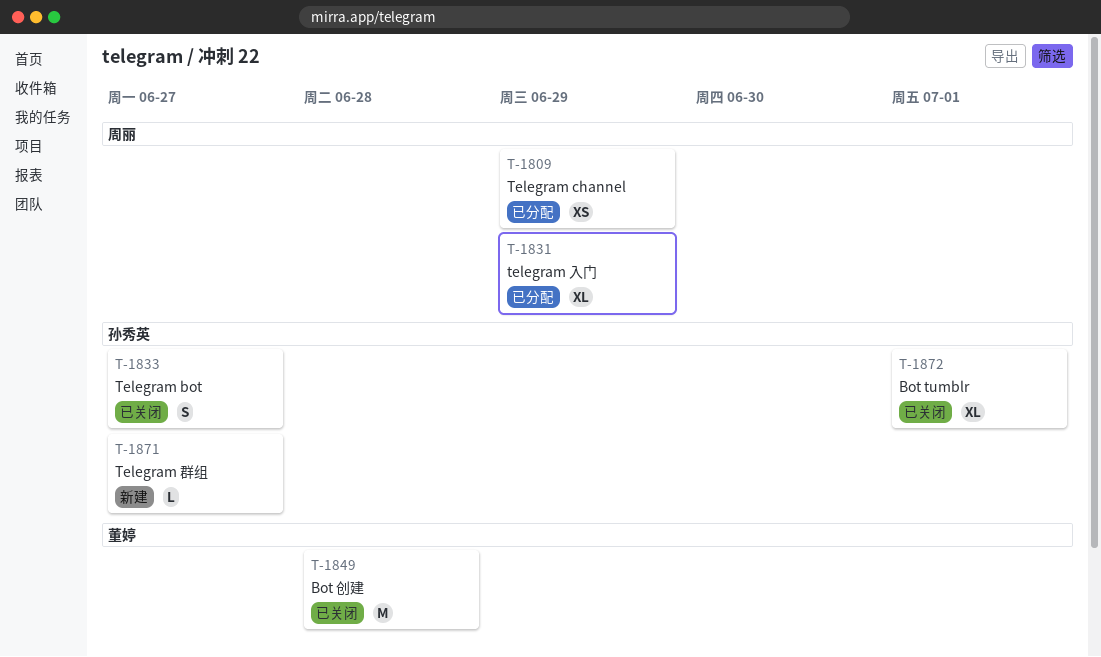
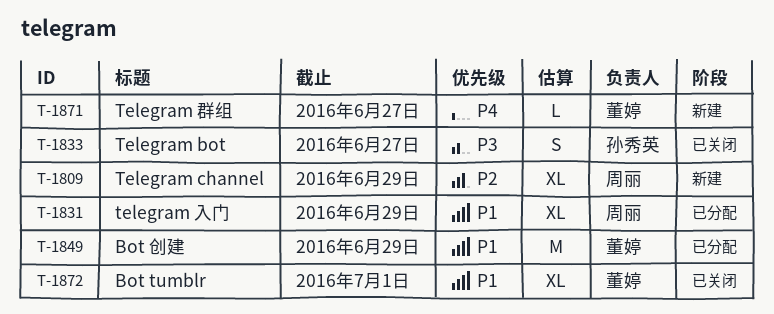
T-1809, status: 已分配 -> 新建
T-1809, estimate: XS -> XL
T-1849, status: 已关闭 -> 已分配
T-1849, due: Jun 28 -> Jun 29
T-1871, owner: 孙秀英 -> 董婷
T-1872, owner: 孙秀英 -> 董婷

